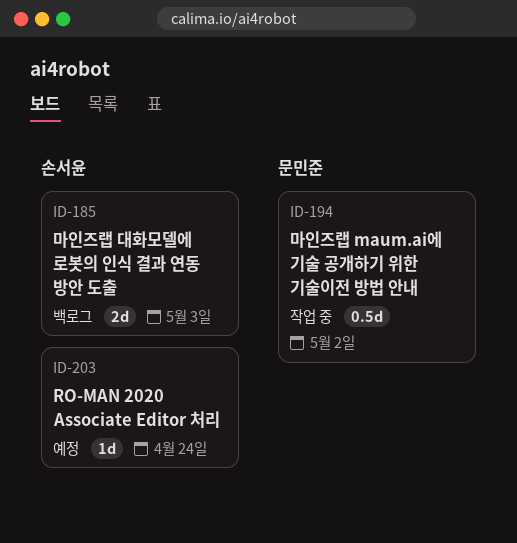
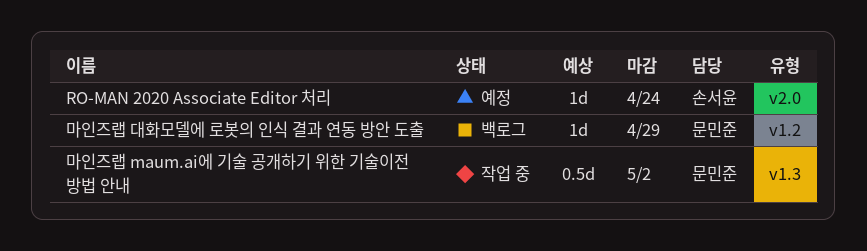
마인즈랩 대화모델에 로봇의 인식 결과 연동 방안 도출, owner: 손서윤 -> 문민준
마인즈랩 대화모델에 로봇의 인식 결과 연동 방안 도출, estimate: 2d -> 1d
마인즈랩 대화모델에 로봇의 인식 결과 연동 방안 도출, due: May 3 -> Apr 29

